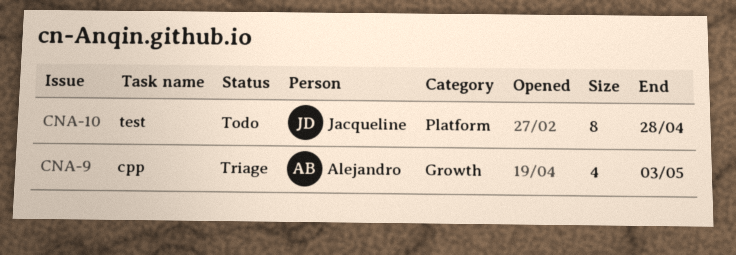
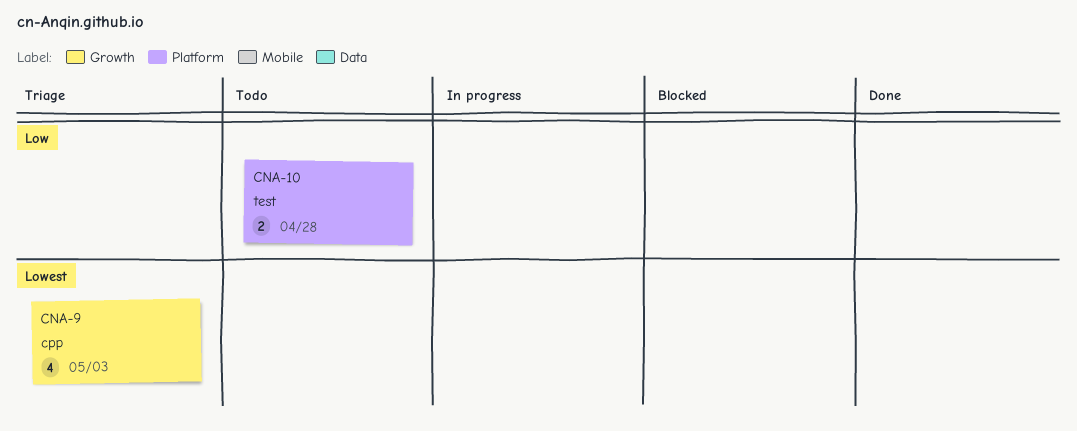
CNA-10, estimate: 8 -> 2

